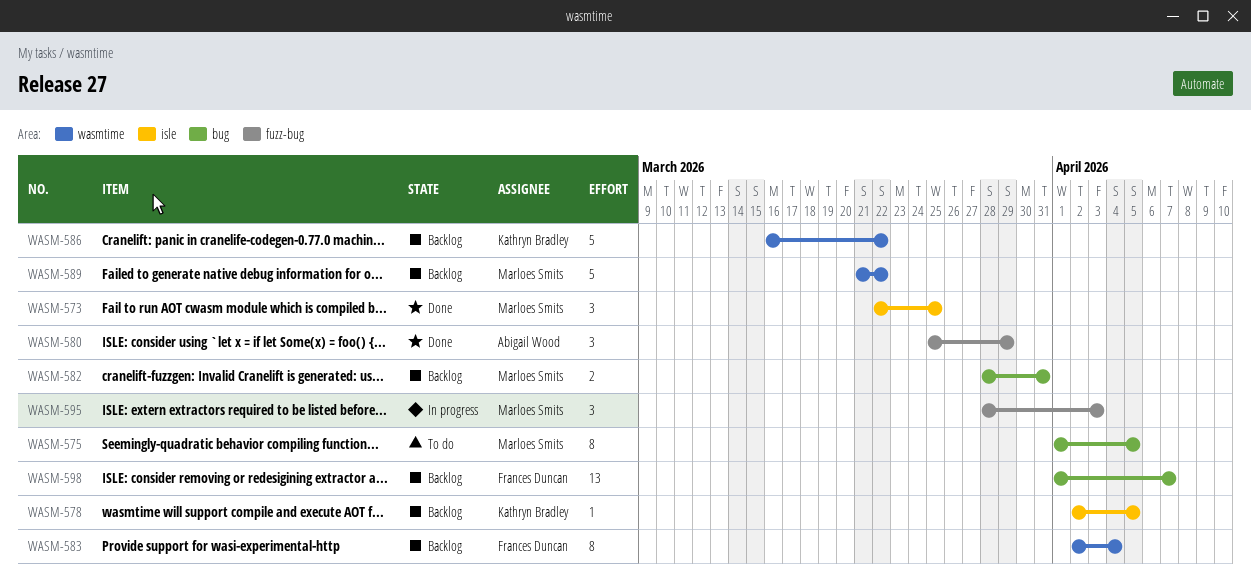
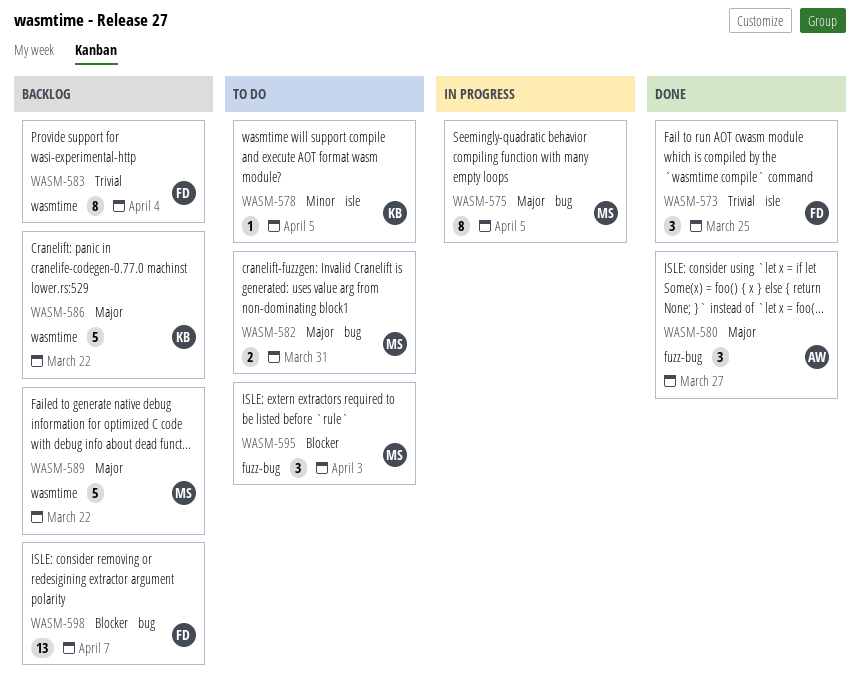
WASM-573, owner: Marloes Smits -> Frances Duncan
WASM-575, status: To do -> In progress
WASM-578, status: Backlog -> To do
WASM-580, due: Mar 29 -> Mar 27
WASM-582, status: Backlog -> To do
WASM-595, status: In progress -> To do

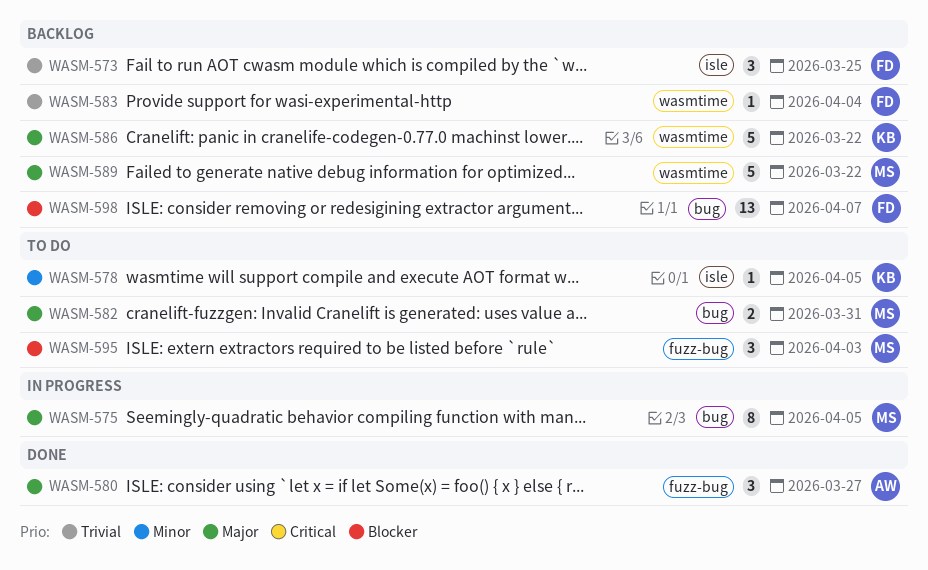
WASM-573, status: Done -> Backlog
WASM-583, estimate: 8 -> 1

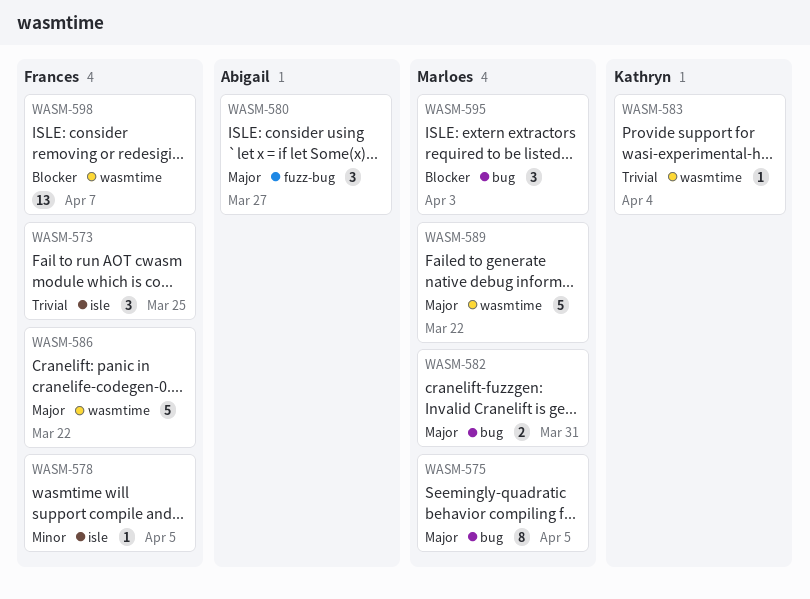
WASM-578, owner: Kathryn -> Frances
WASM-583, owner: Frances -> Kathryn
WASM-586, owner: Kathryn -> Frances
WASM-595, label: fuzz-bug -> bug
WASM-598, label: bug -> wasmtime

